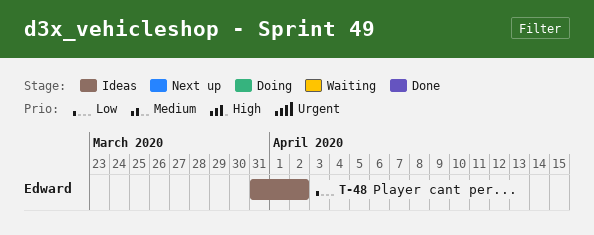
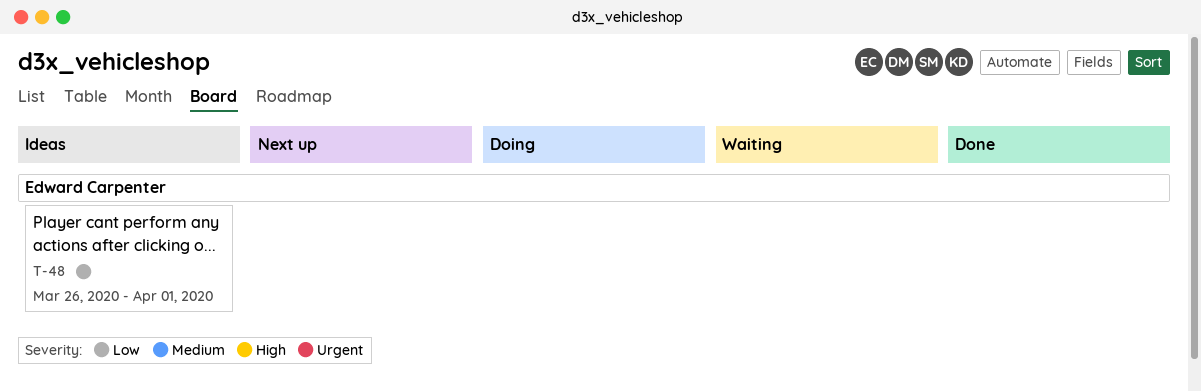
T-48, start: Mar 31 -> Mar 26
T-48, due: Apr 2 -> Apr 1

